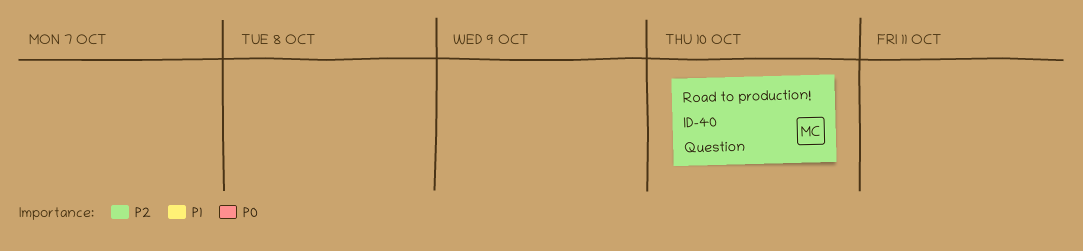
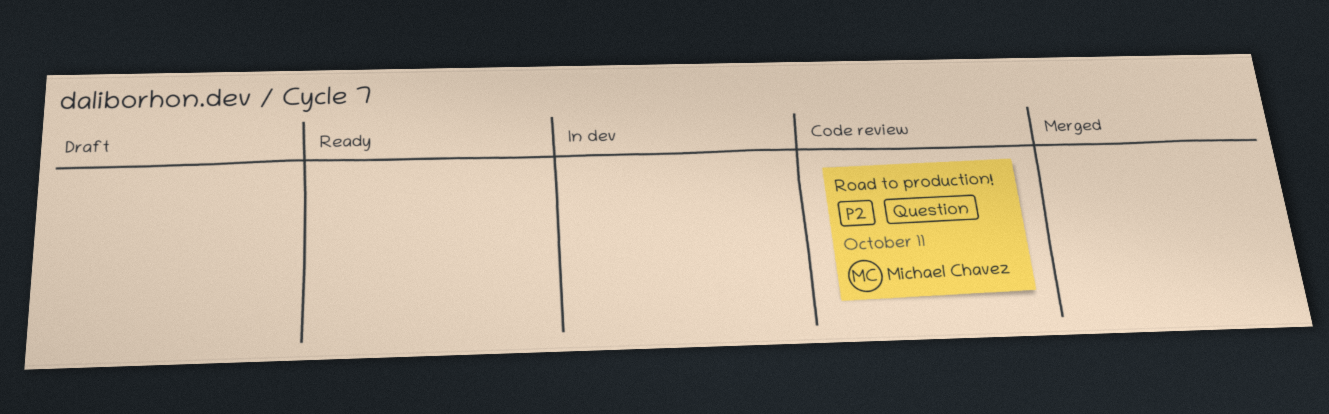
Road to production!, due: Oct 10 -> Oct 11

